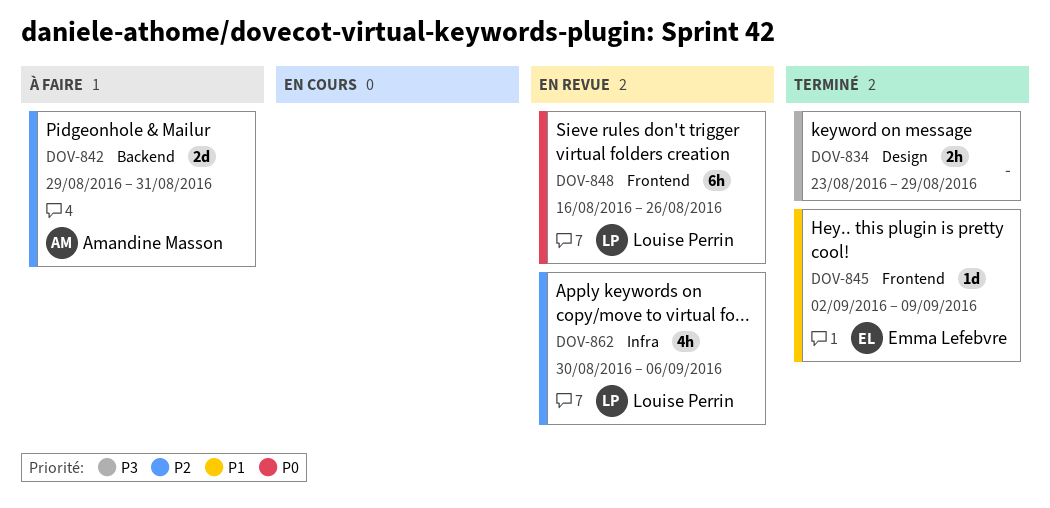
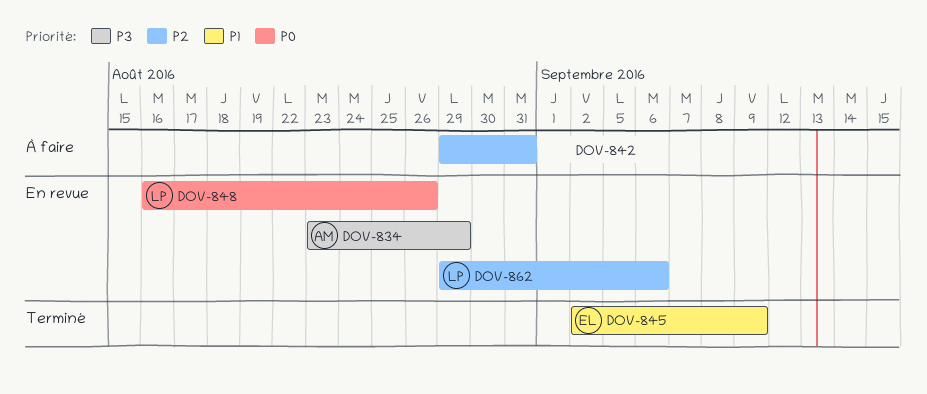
DOV-834, status: Terminé -> En revue
DOV-834, owner: none -> Amandine Masson
DOV-842, owner: Amandine Masson -> none
DOV-862, start: Aug 30 -> Aug 29

